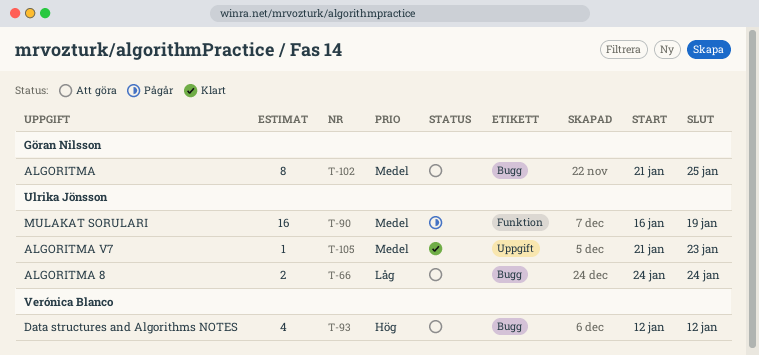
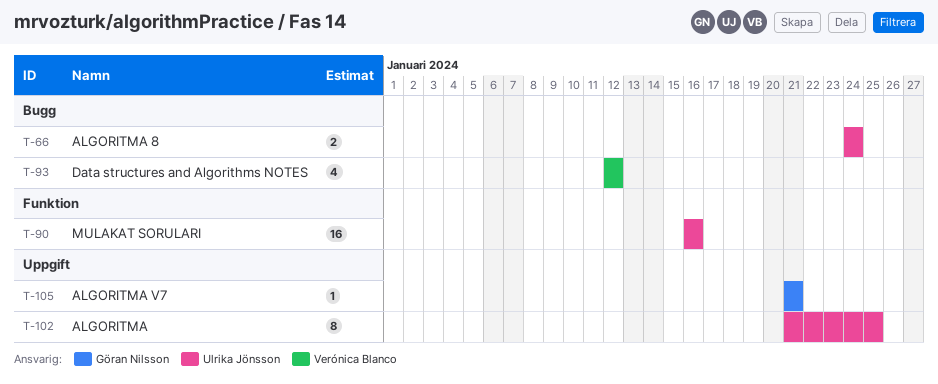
T-90, due: Jan 19 -> Jan 16
T-102, owner: Göran Nilsson -> Ulrika Jönsson
T-102, label: Bugg -> Uppgift
T-105, owner: Ulrika Jönsson -> Göran Nilsson
T-105, due: Jan 23 -> Jan 21

